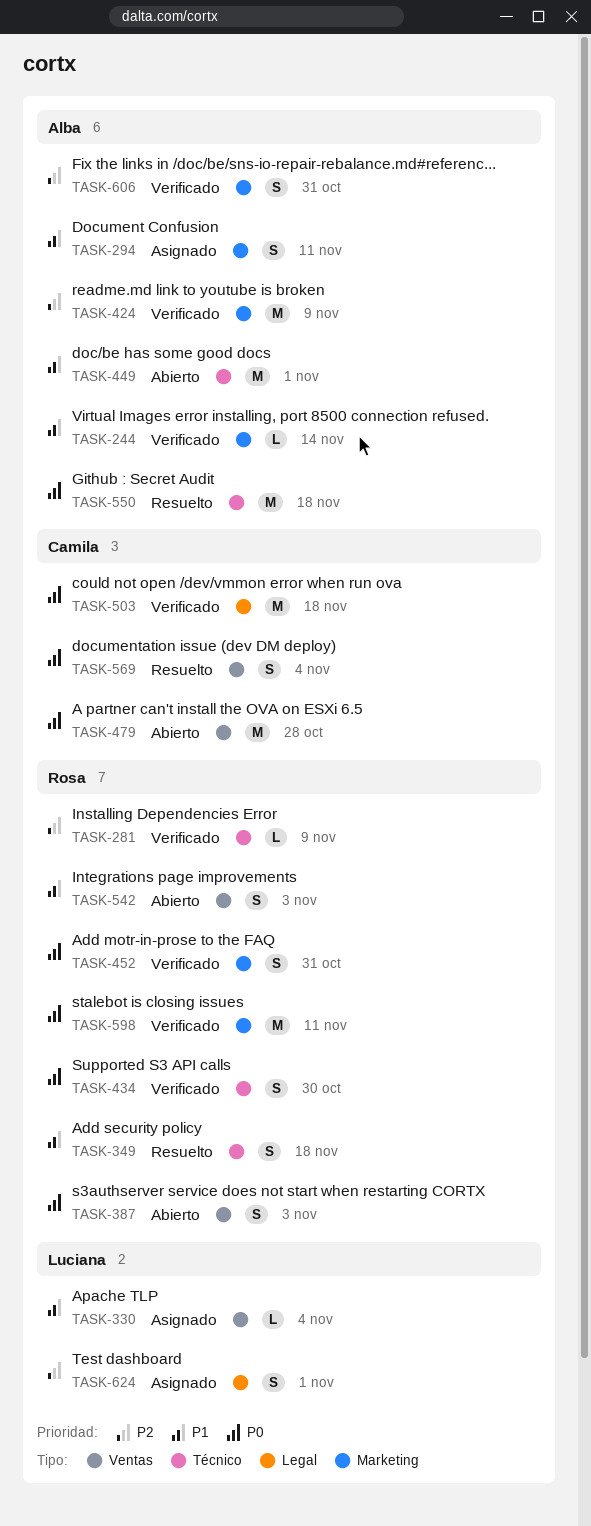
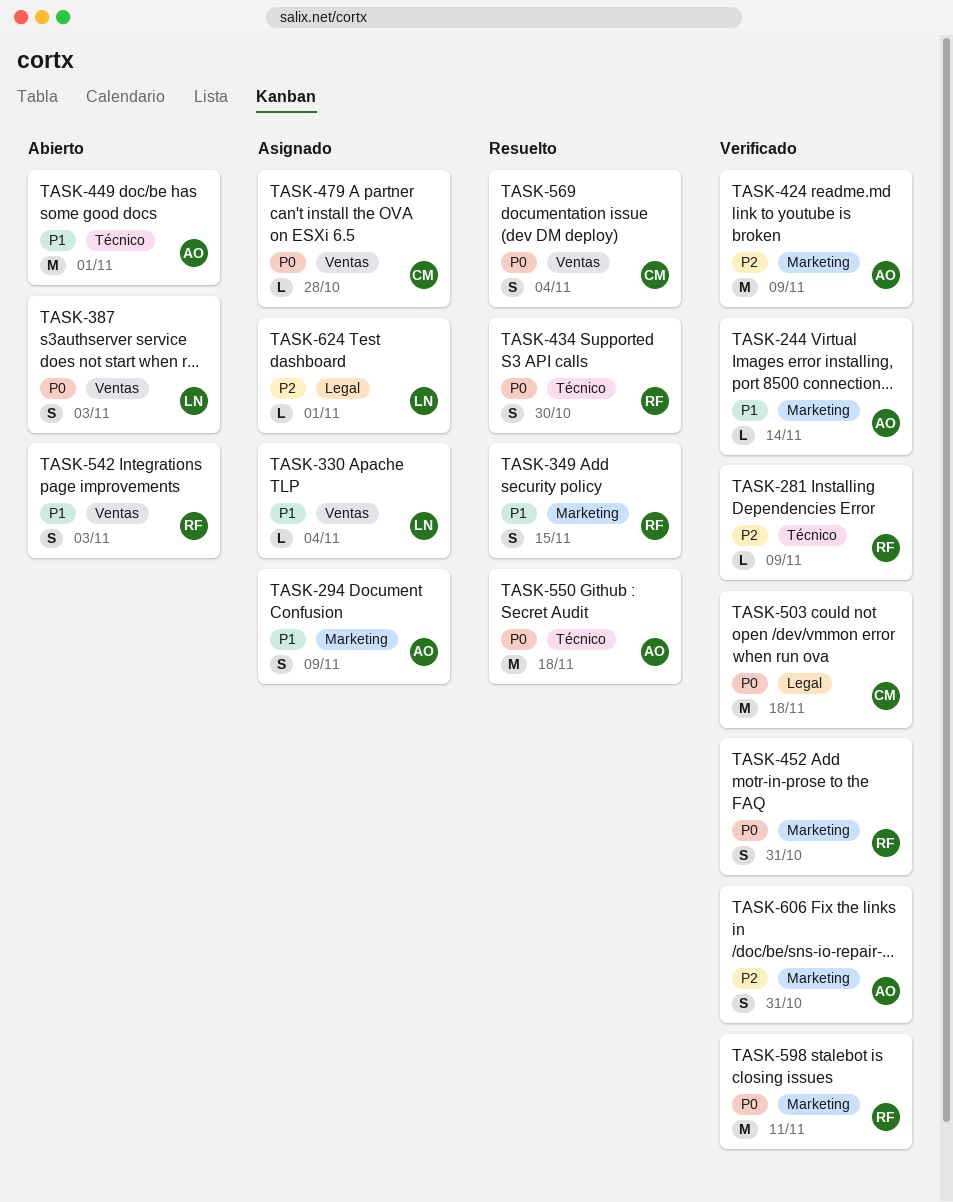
TASK-294, due: Nov 11 -> Nov 9
TASK-349, label: Técnico -> Marketing
TASK-349, due: Nov 18 -> Nov 15
TASK-387, owner: Rosa -> Luciana
TASK-434, status: Verificado -> Resuelto
TASK-479, status: Abierto -> Asignado
TASK-479, estimate: M -> L
TASK-624, estimate: S -> L

